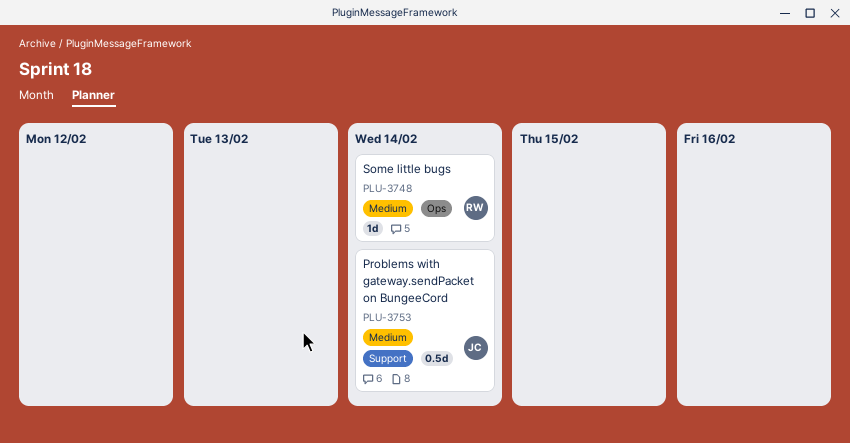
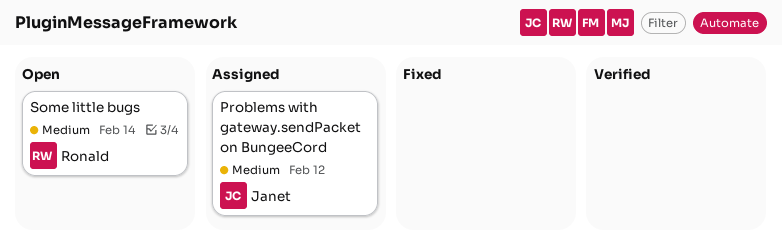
Problems with gateway.sendPacket on BungeeCord, due: Feb 14 -> Feb 12

